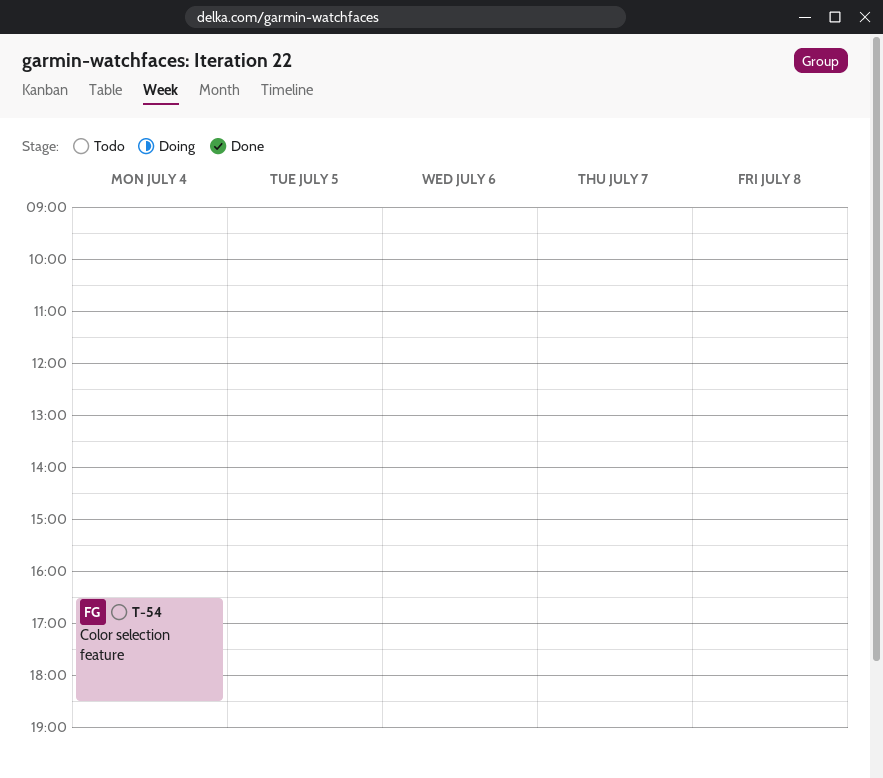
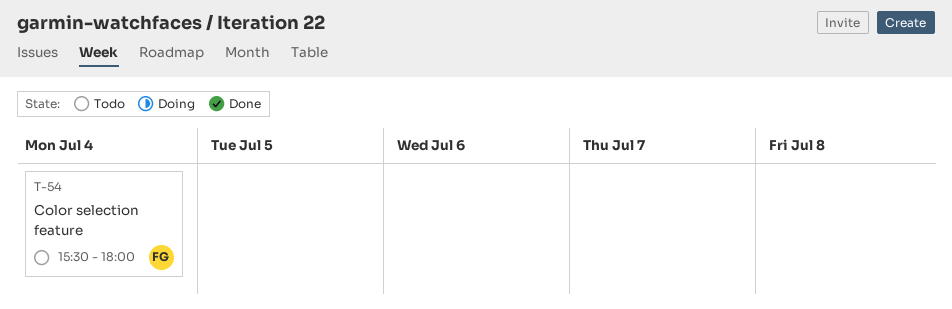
T-54, begins: 16:30 -> 15:30
T-54, ends: 18:30 -> 18:00

